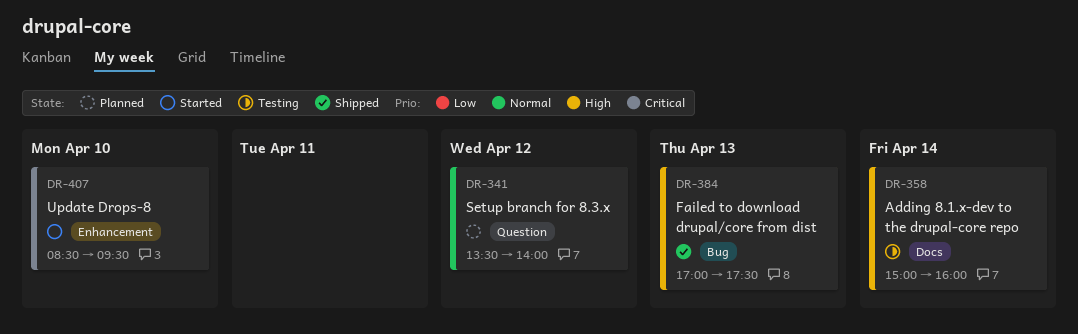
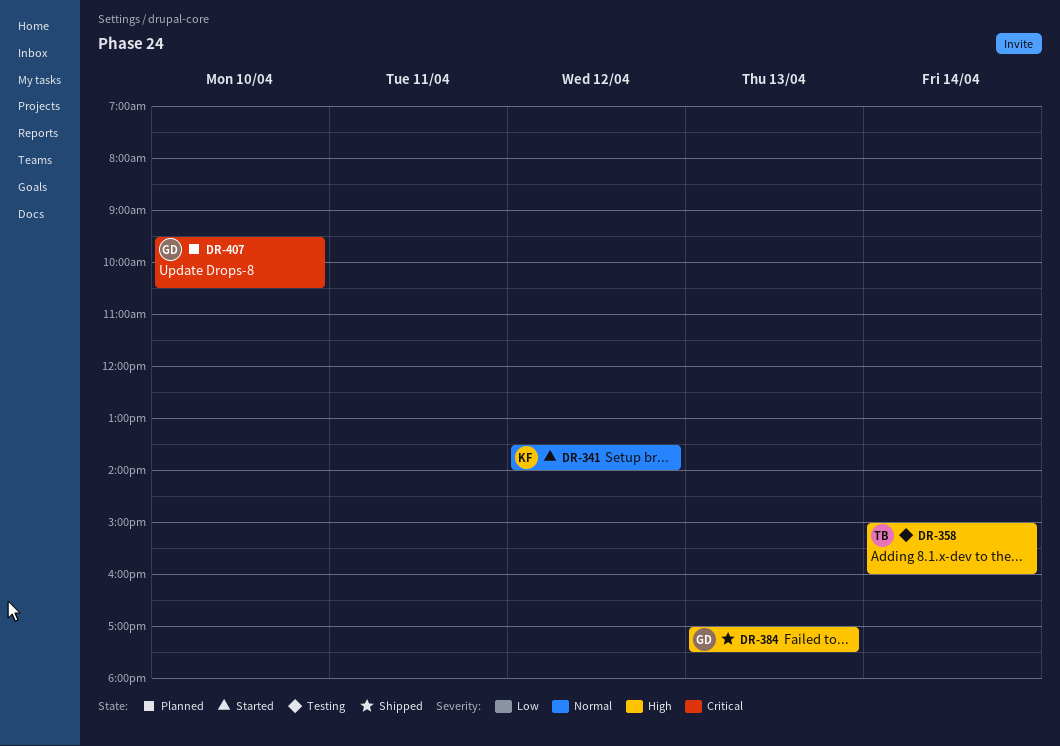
DR-341, status: Planned -> Started
DR-407, status: Started -> Planned
DR-407, begins: 08:30 -> 09:30
DR-407, ends: 09:30 -> 10:30

